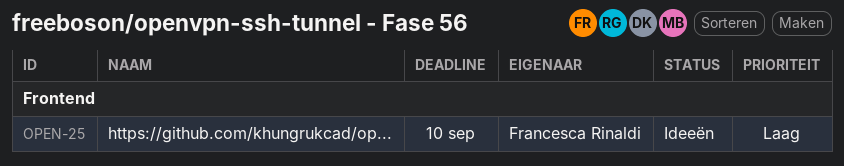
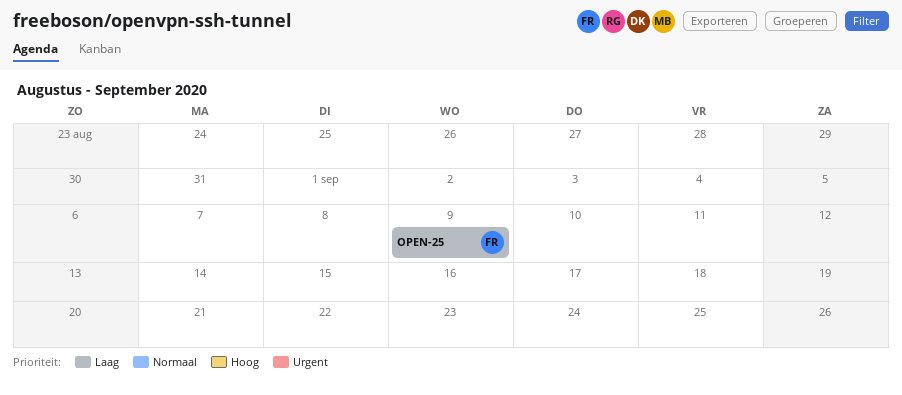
OPEN-25, due: Sep 10 -> Sep 9

